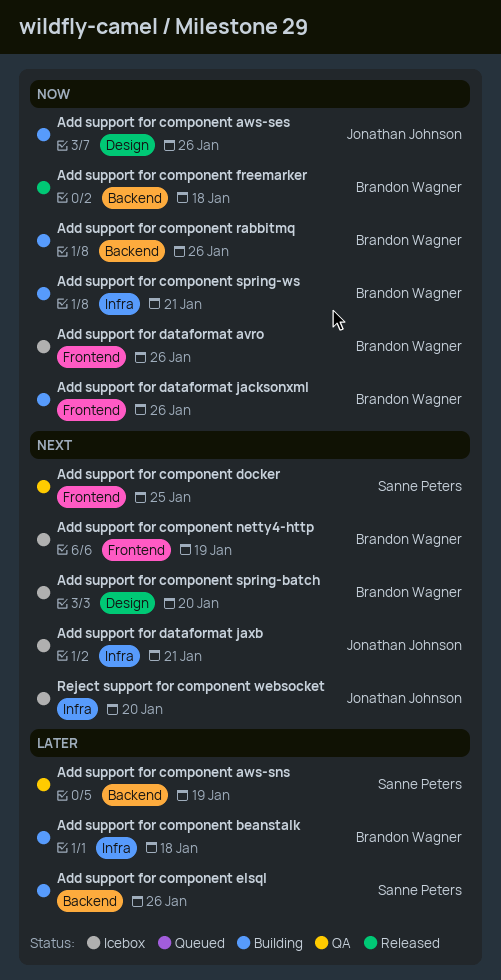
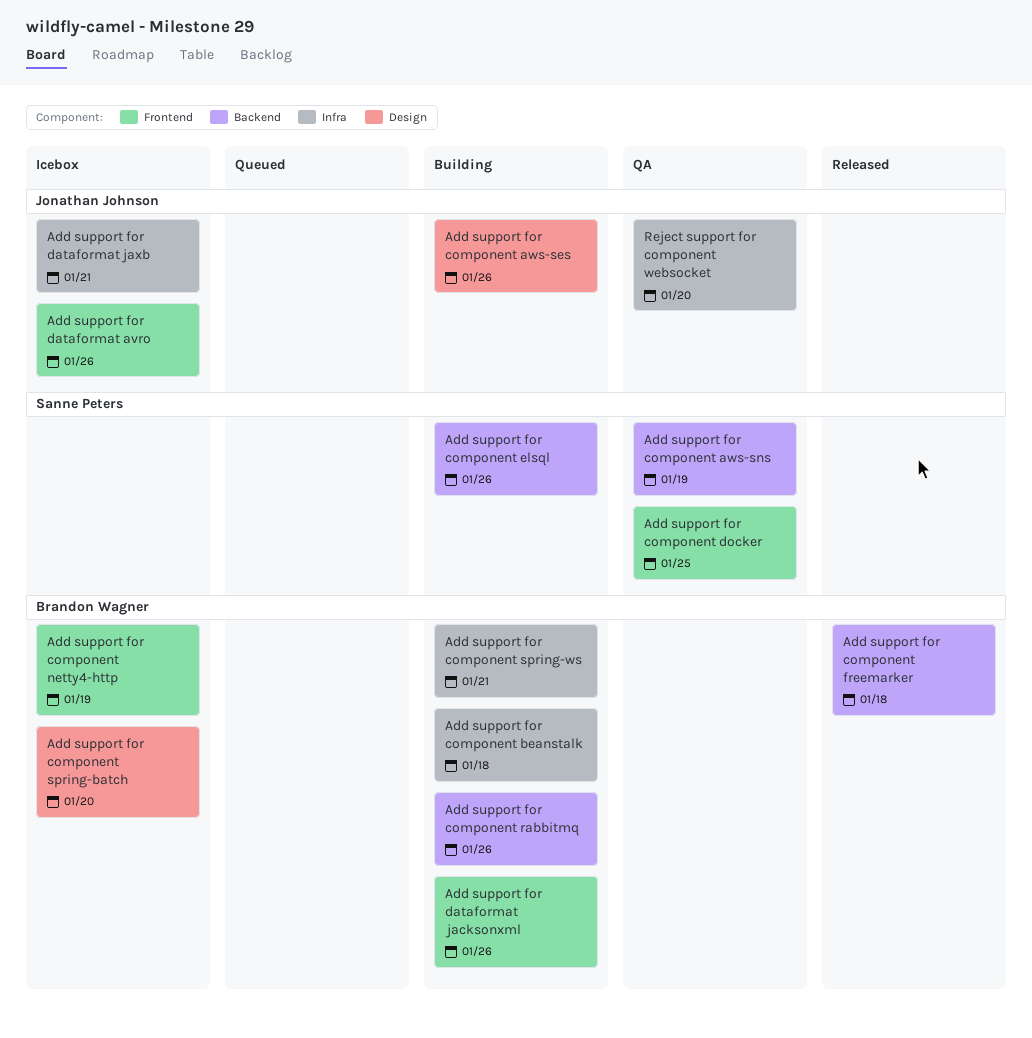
Add support for dataformat avro, owner: Brandon Wagner -> Jonathan Johnson
Reject support for component websocket, status: Icebox -> QA

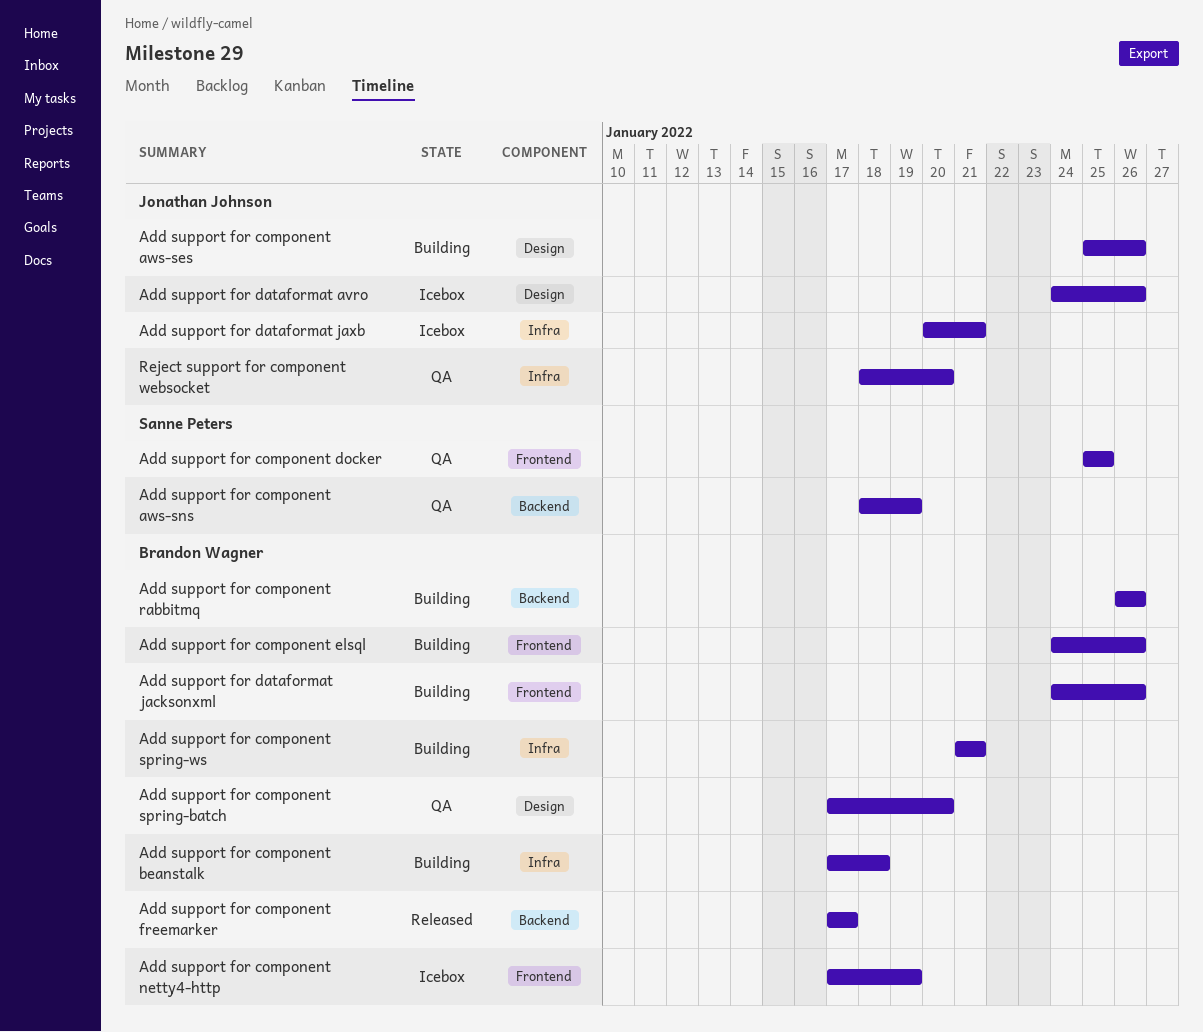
Add support for component elsql, owner: Sanne Peters -> Brandon Wagner
Add support for component elsql, label: Backend -> Frontend
Add support for component freemarker, due: Jan 18 -> Jan 17
Add support for component spring-batch, status: Icebox -> QA
Add support for dataformat avro, label: Frontend -> Design

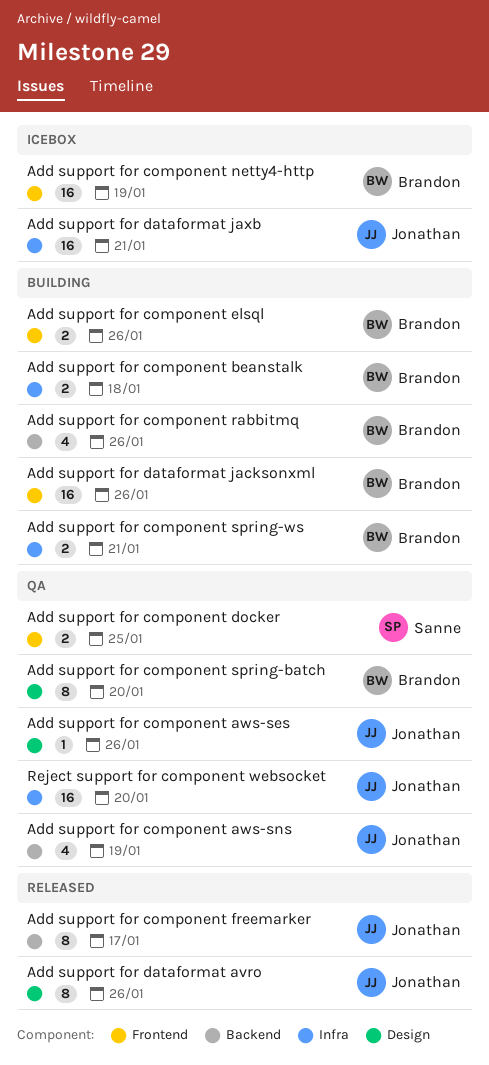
Add support for component aws-ses, status: Building -> QA
Add support for component aws-sns, owner: Sanne Peters -> Jonathan Johnson
Add support for component freemarker, owner: Brandon Wagner -> Jonathan Johnson
Add support for dataformat avro, status: Icebox -> Released

